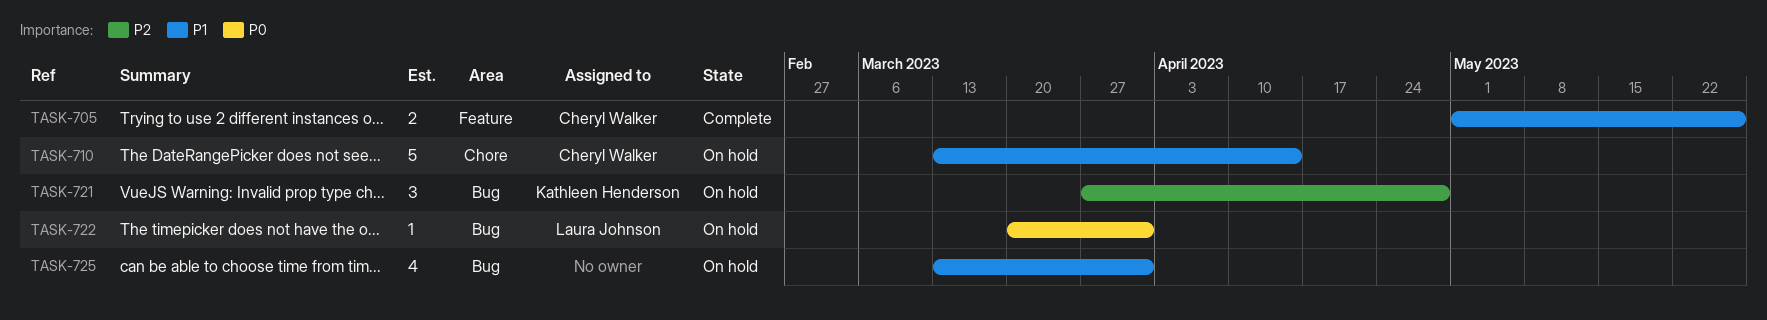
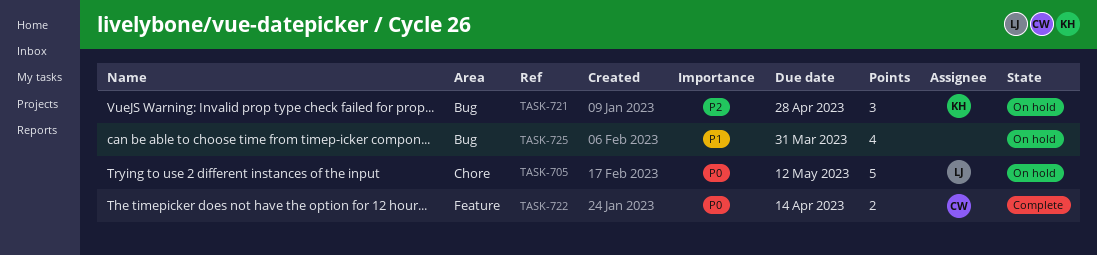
TASK-705, status: Complete -> On hold
TASK-705, owner: Cheryl Walker -> Laura Johnson
TASK-705, priority: P1 -> P0
TASK-705, label: Feature -> Chore
TASK-705, estimate: 2 -> 5
TASK-705, due: May 26 -> May 12
TASK-710: present -> none
TASK-722, status: On hold -> Complete
TASK-722, owner: Laura Johnson -> Cheryl Walker
TASK-722, label: Bug -> Feature
TASK-722, estimate: 1 -> 2
TASK-722, due: Mar 31 -> Apr 14

